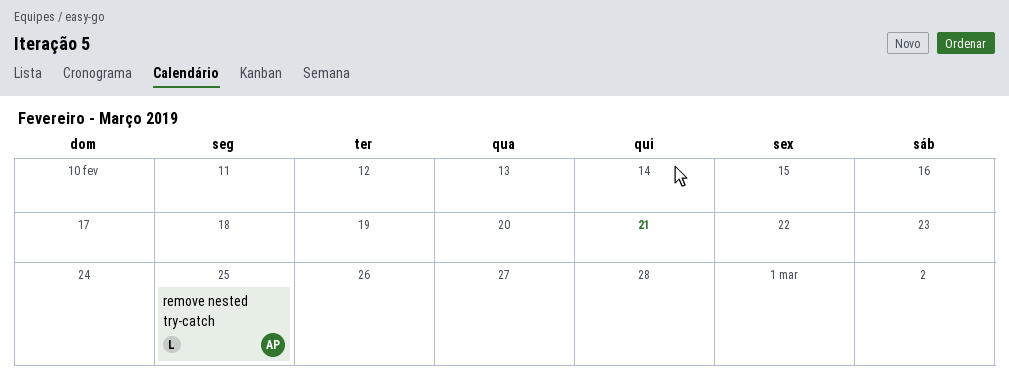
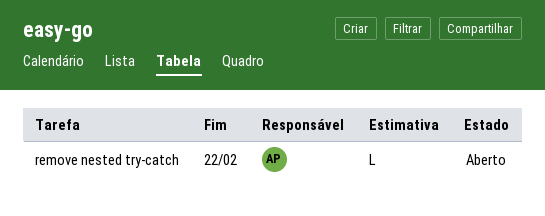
remove nested try-catch, due: Feb 25 -> Feb 22

